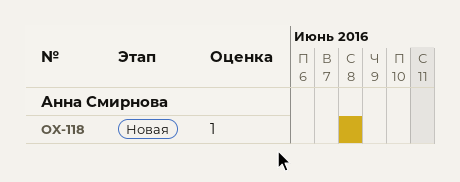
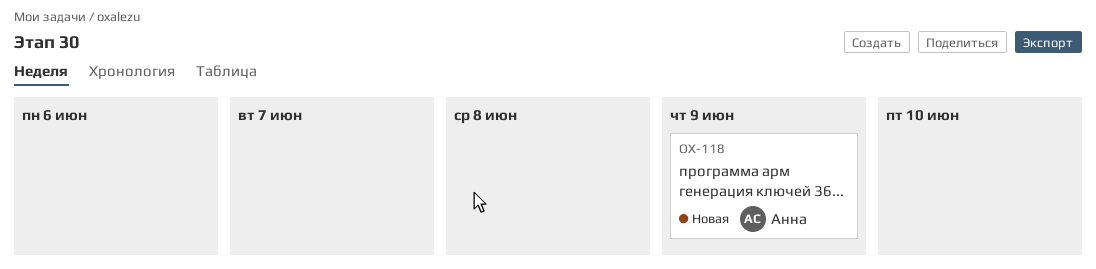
OX-118, due: Jun 8 -> Jun 9

